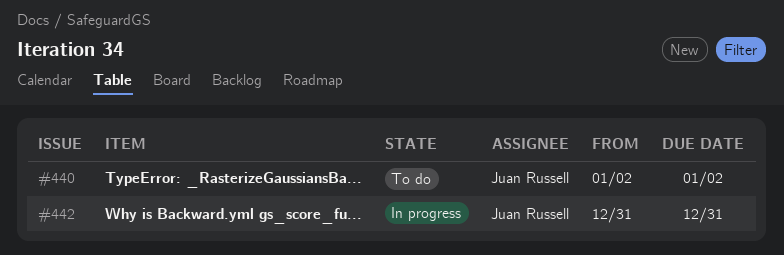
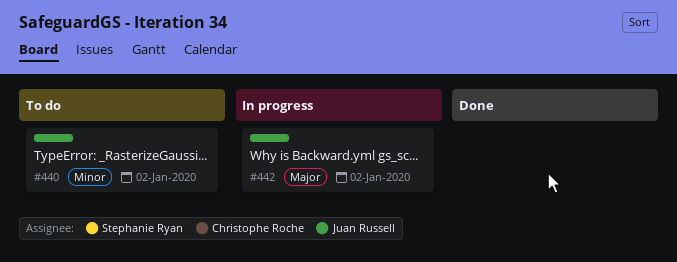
#442, due: Dec 31 -> Jan 2

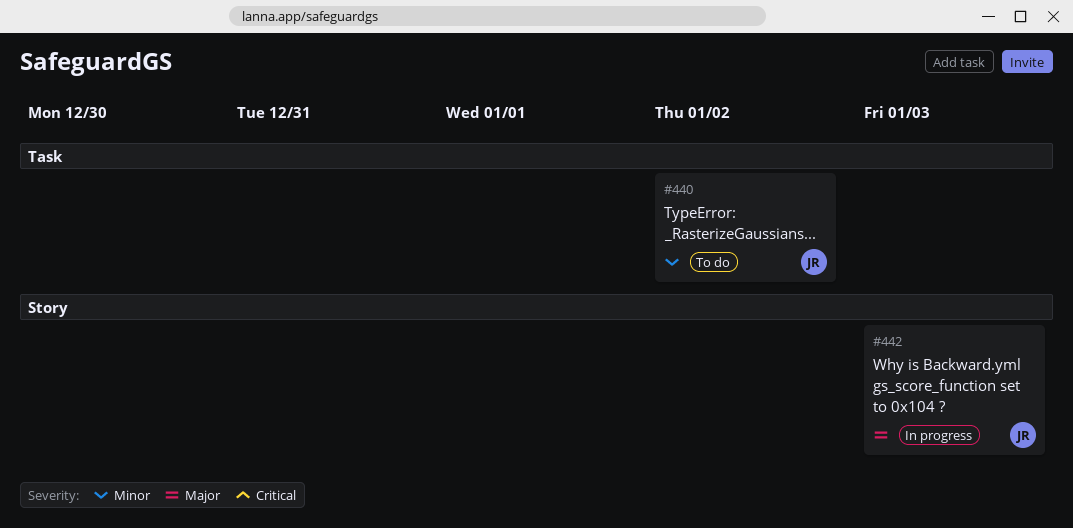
#442, due: Jan 2 -> Jan 3

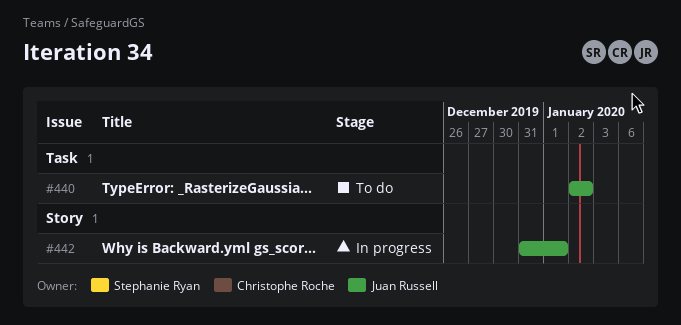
#442, due: Jan 3 -> Jan 1

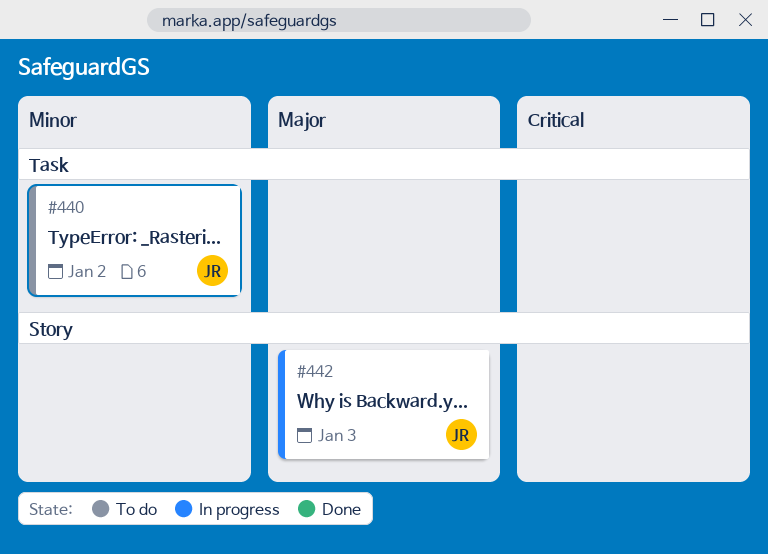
#442, due: Jan 1 -> Jan 3

